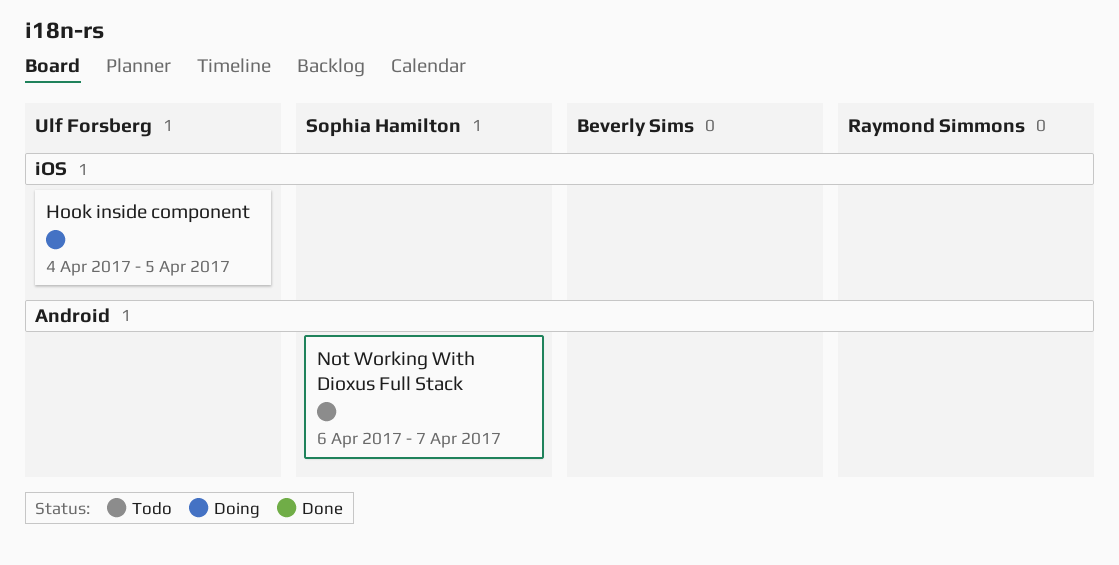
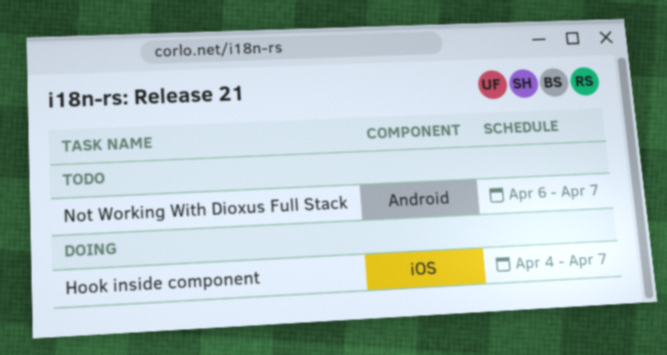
Hook inside component, due: Apr 5 -> Apr 7

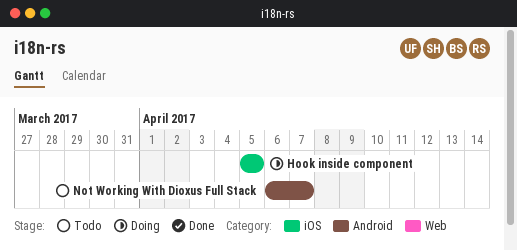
Hook inside component, start: Apr 4 -> Apr 5
Hook inside component, due: Apr 7 -> Apr 5

